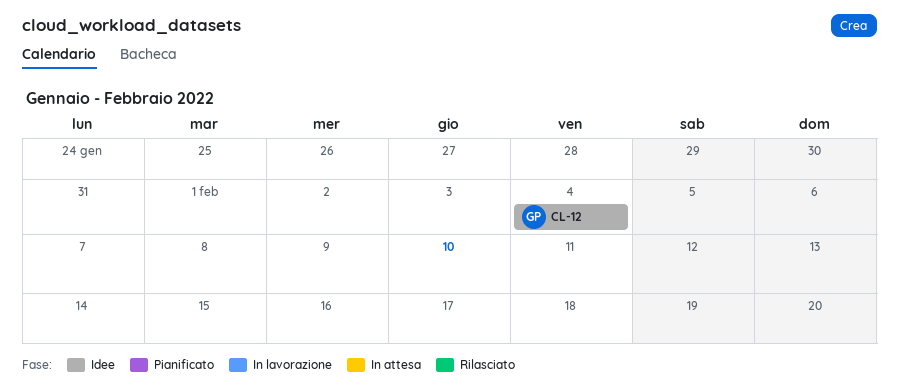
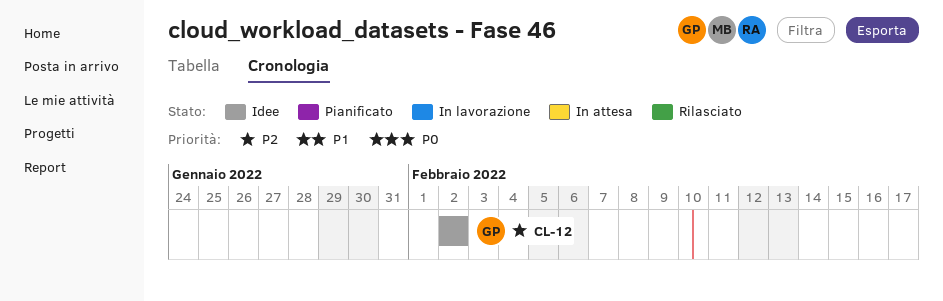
CL-12, start: Feb 4 -> Feb 2
CL-12, due: Feb 4 -> Feb 2

